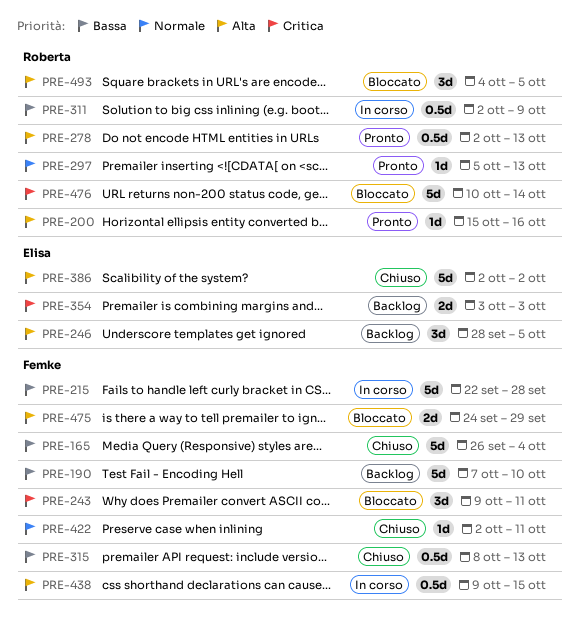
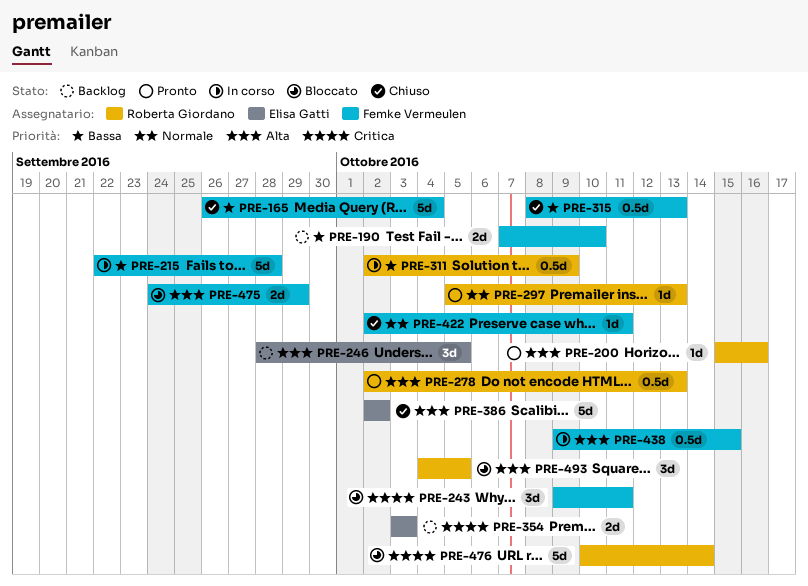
PRE-190, estimate: 5d -> 2d

